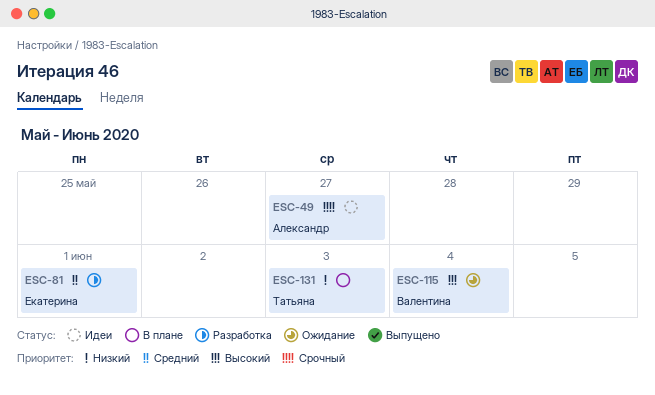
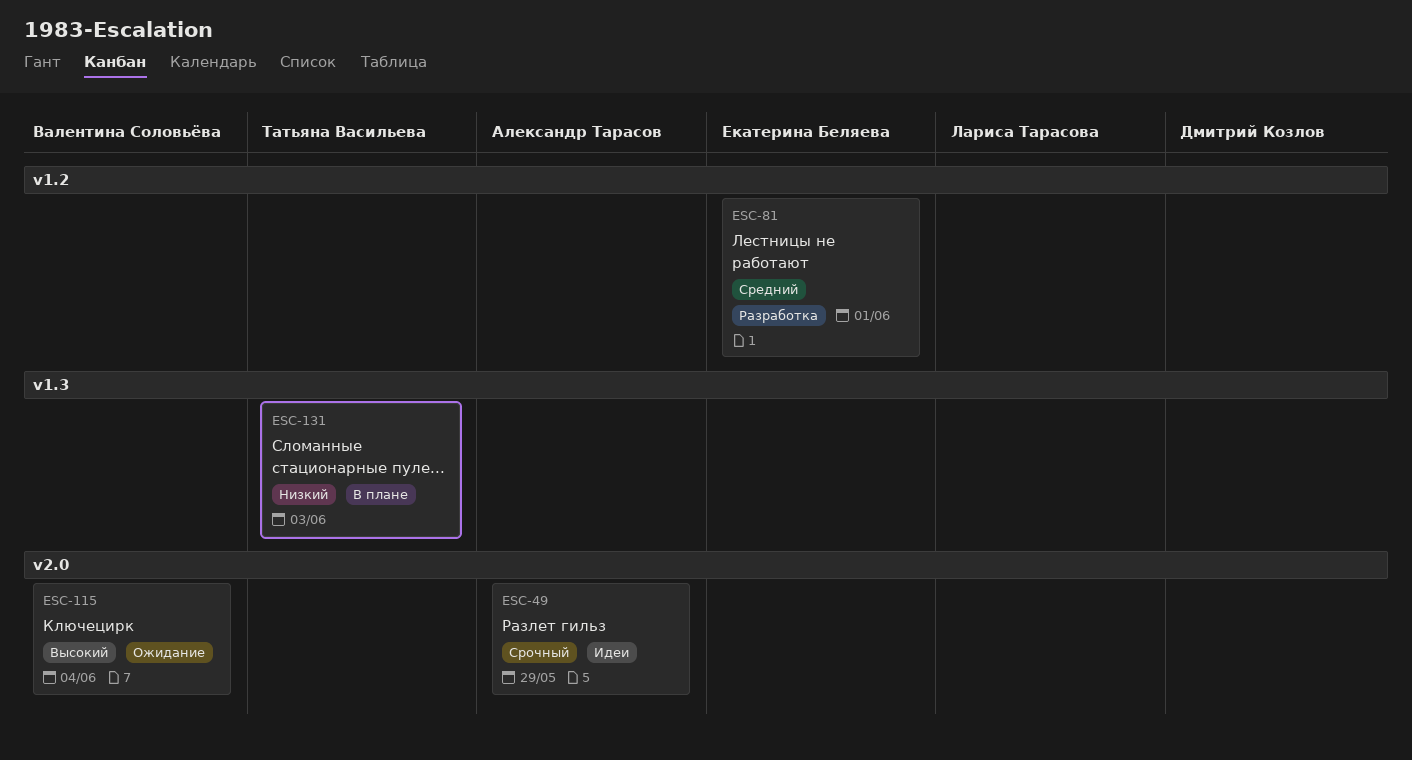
ESC-49, due: May 27 -> May 29

